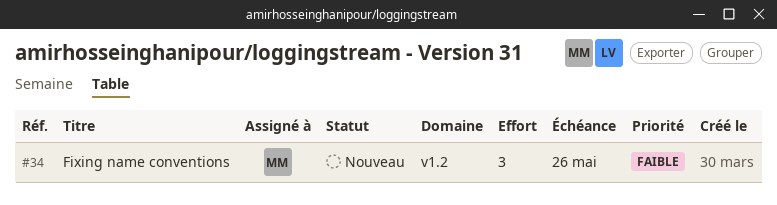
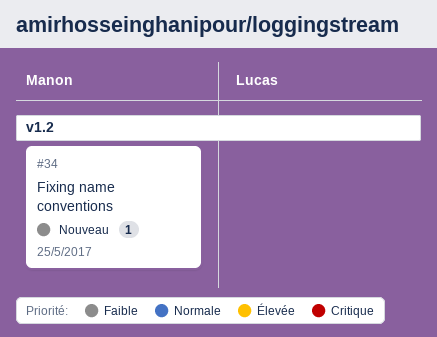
#34, estimate: 3 -> 1
#34, due: May 26 -> May 25

